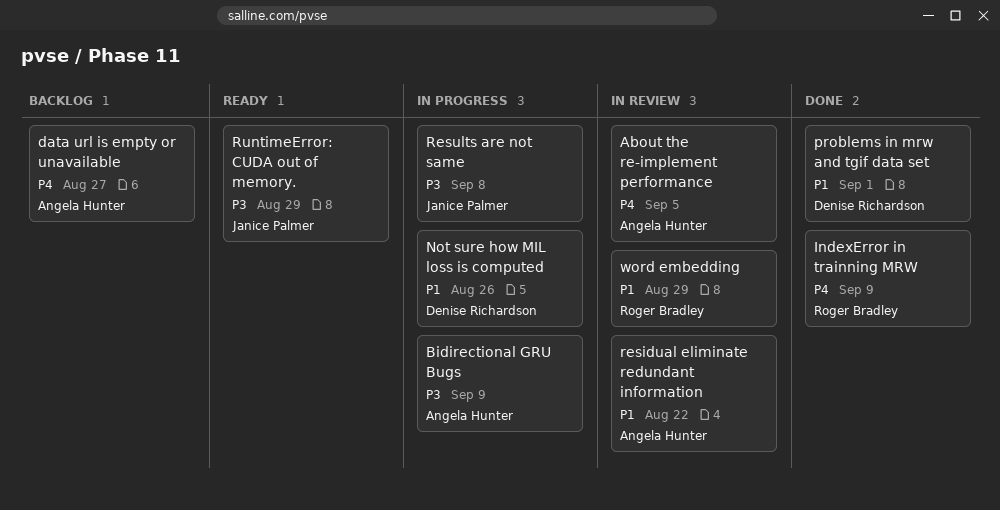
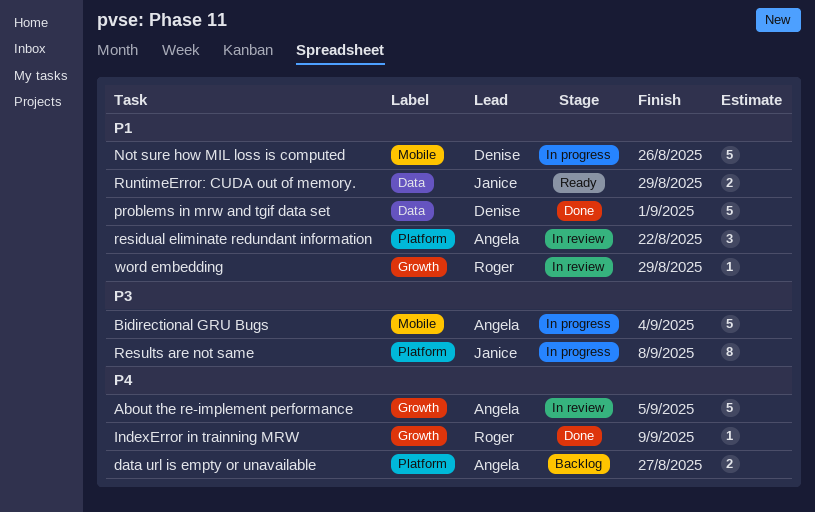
Bidirectional GRU Bugs, due: Sep 9 -> Sep 4
RuntimeError: CUDA out of memory., priority: P3 -> P1

